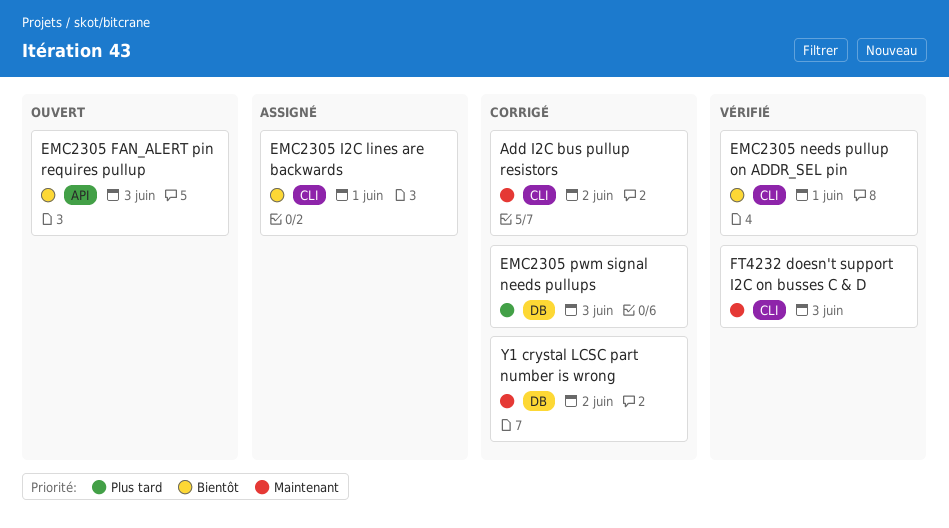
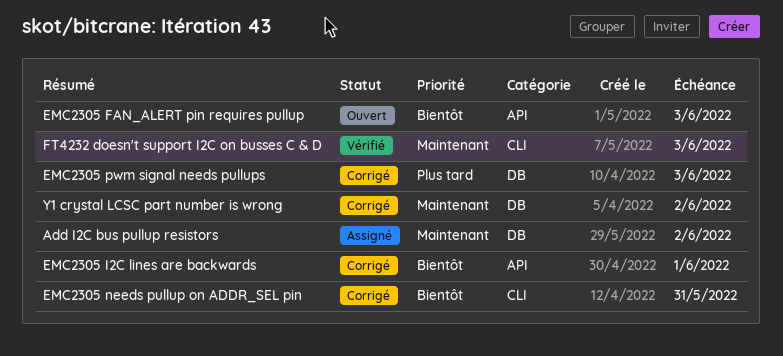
Add I2C bus pullup resistors, status: Corrigé -> Assigné
Add I2C bus pullup resistors, label: CLI -> DB
EMC2305 I2C lines are backwards, status: Assigné -> Corrigé
EMC2305 I2C lines are backwards, label: CLI -> API
EMC2305 needs pullup on ADDR_SEL pin, status: Vérifié -> Corrigé
EMC2305 needs pullup on ADDR_SEL pin, due: Jun 1 -> May 31

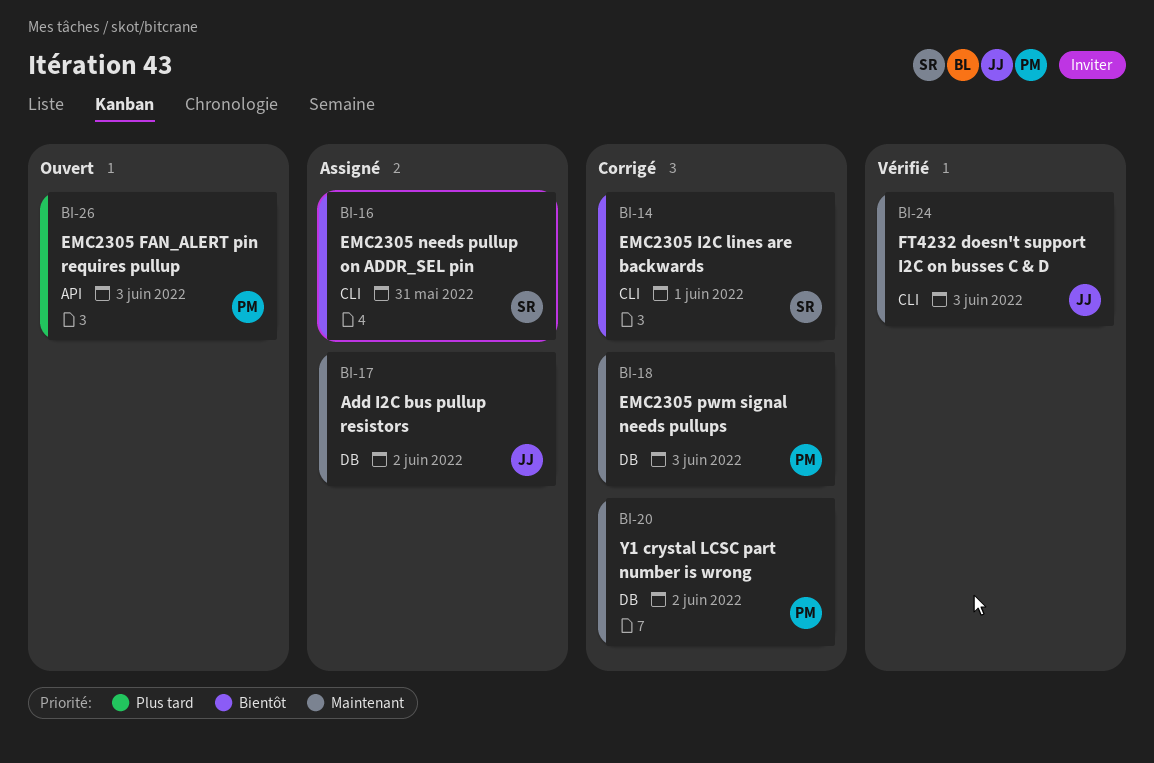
EMC2305 FAN_ALERT pin requires pullup, priority: Bientôt -> Plus tard
EMC2305 I2C lines are backwards, label: API -> CLI
EMC2305 needs pullup on ADDR_SEL pin, status: Corrigé -> Assigné
EMC2305 pwm signal needs pullups, priority: Plus tard -> Maintenant

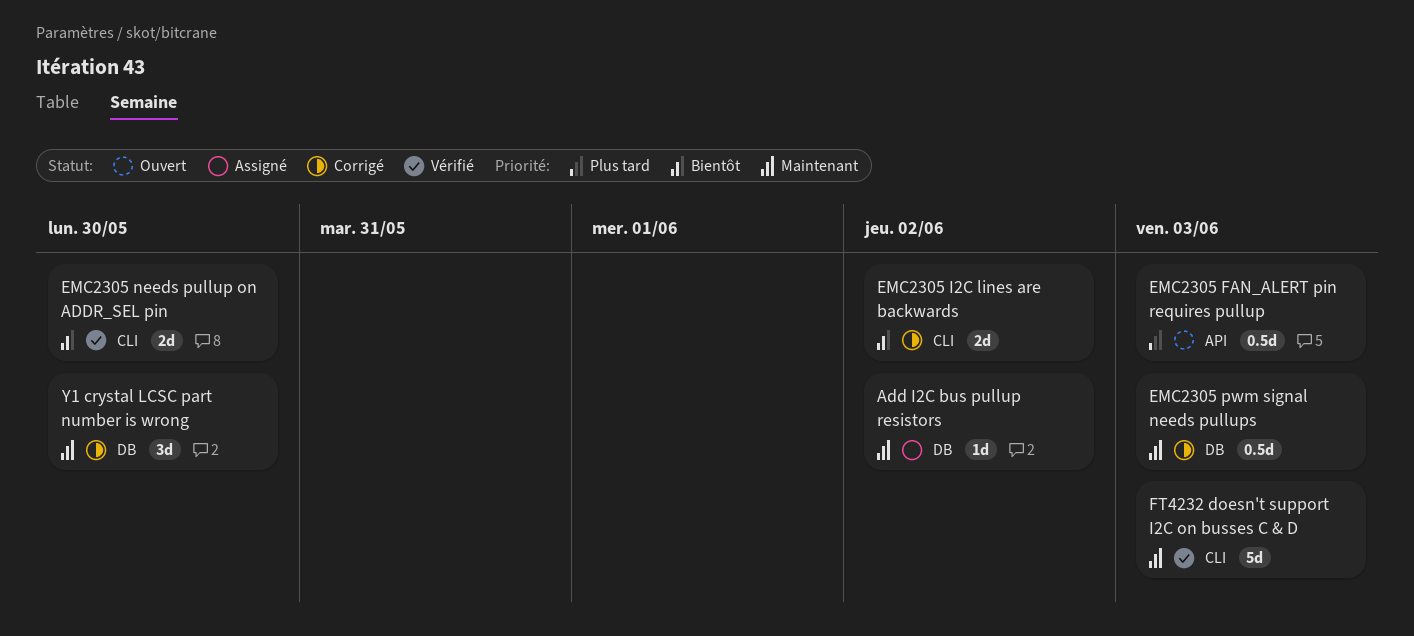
EMC2305 I2C lines are backwards, due: Jun 1 -> Jun 2
EMC2305 needs pullup on ADDR_SEL pin, status: Assigné -> Vérifié
EMC2305 needs pullup on ADDR_SEL pin, due: May 31 -> May 30
Y1 crystal LCSC part number is wrong, due: Jun 2 -> May 30

